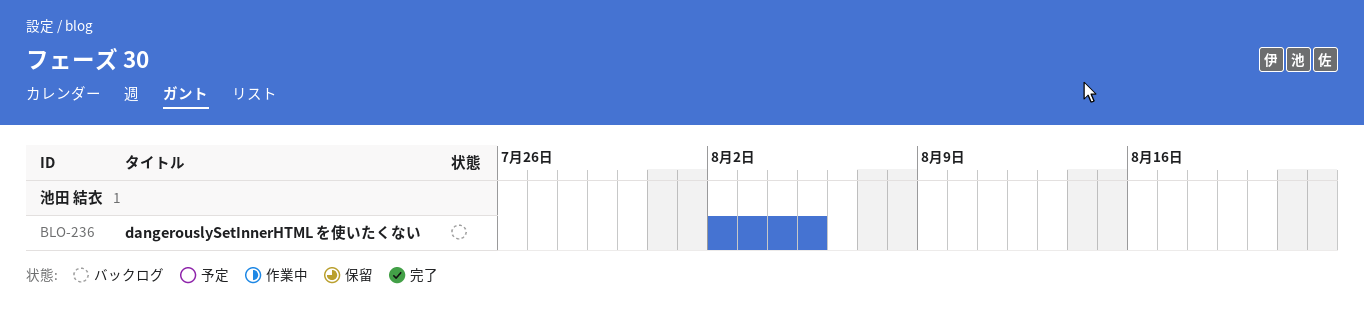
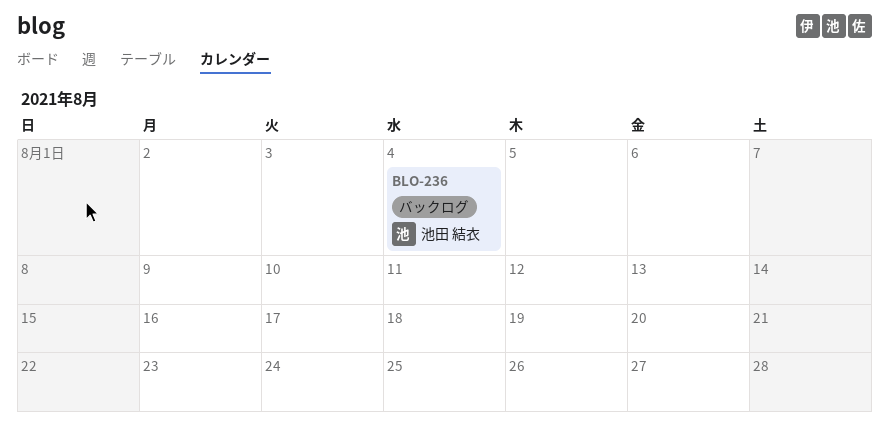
BLO-236, due: Aug 5 -> Aug 4

